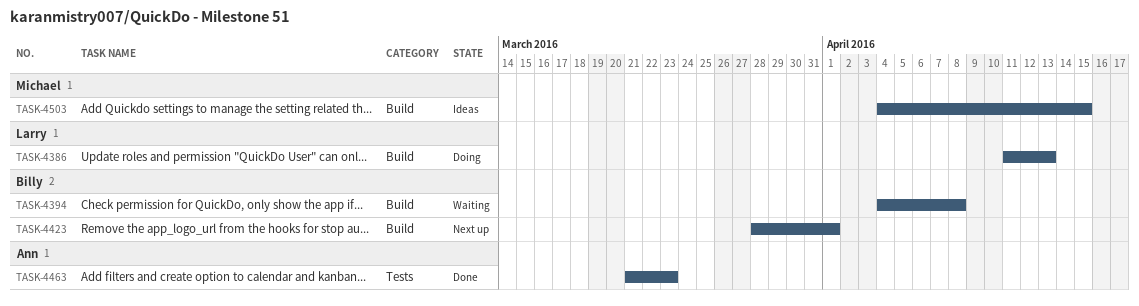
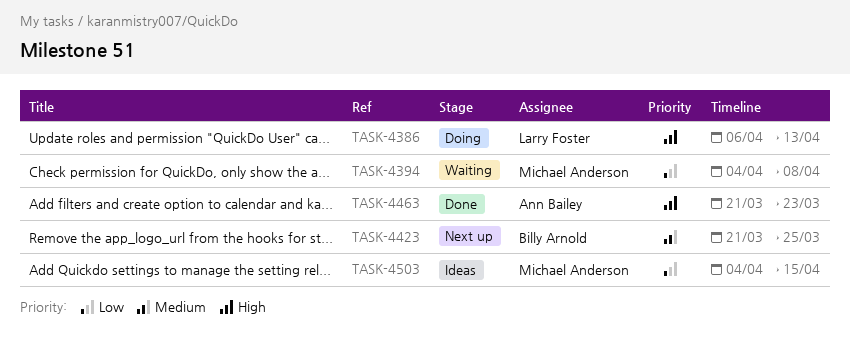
TASK-4386, start: Apr 11 -> Apr 6
TASK-4394, owner: Billy Arnold -> Michael Anderson
TASK-4423, start: Mar 28 -> Mar 21
TASK-4423, due: Apr 1 -> Mar 25

